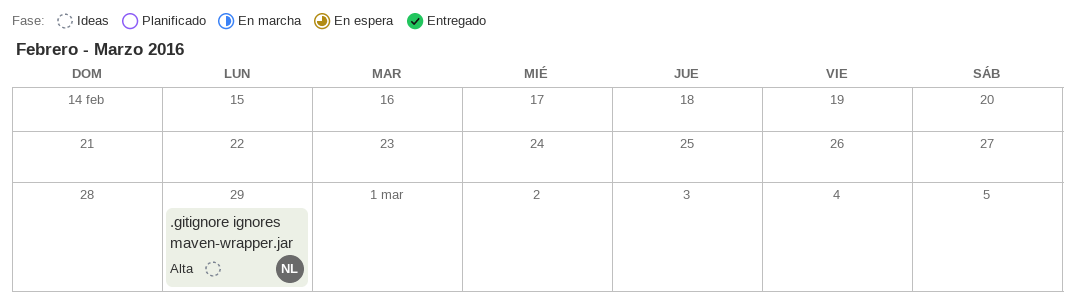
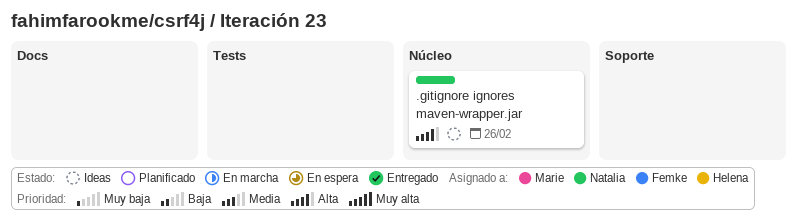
.gitignore ignores maven-wrapper.jar, due: Feb 29 -> Feb 26

